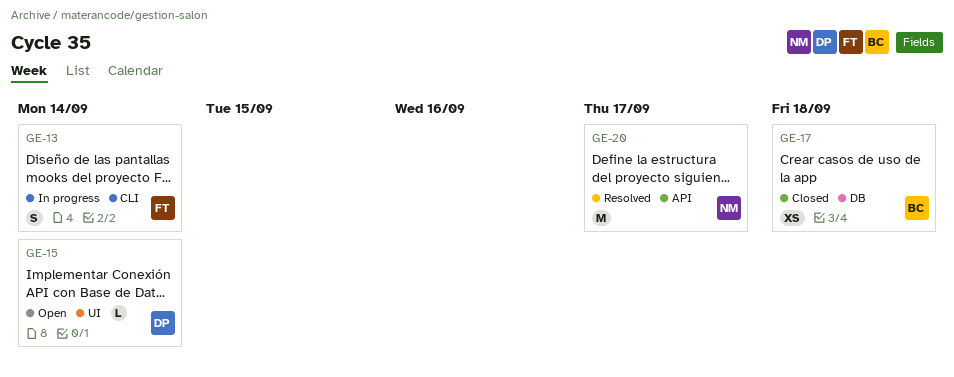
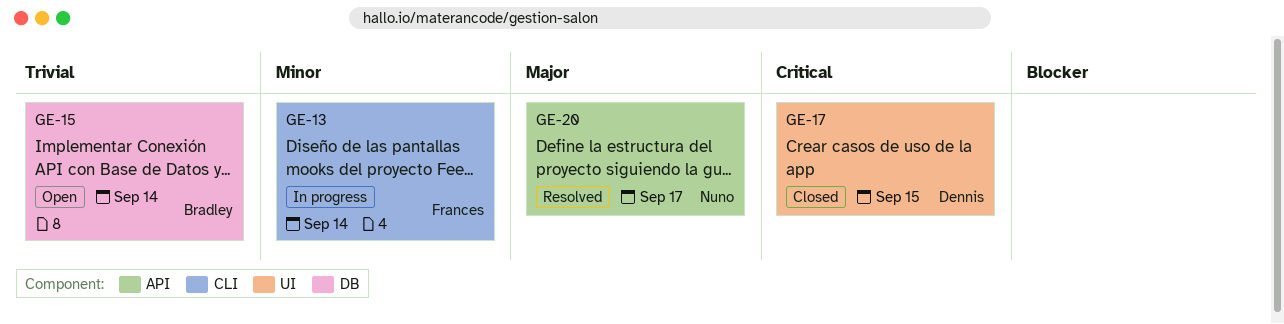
GE-15, owner: Dennis -> Bradley
GE-15, label: UI -> DB
GE-17, owner: Bradley -> Dennis
GE-17, label: DB -> UI
GE-17, due: Sep 18 -> Sep 15

